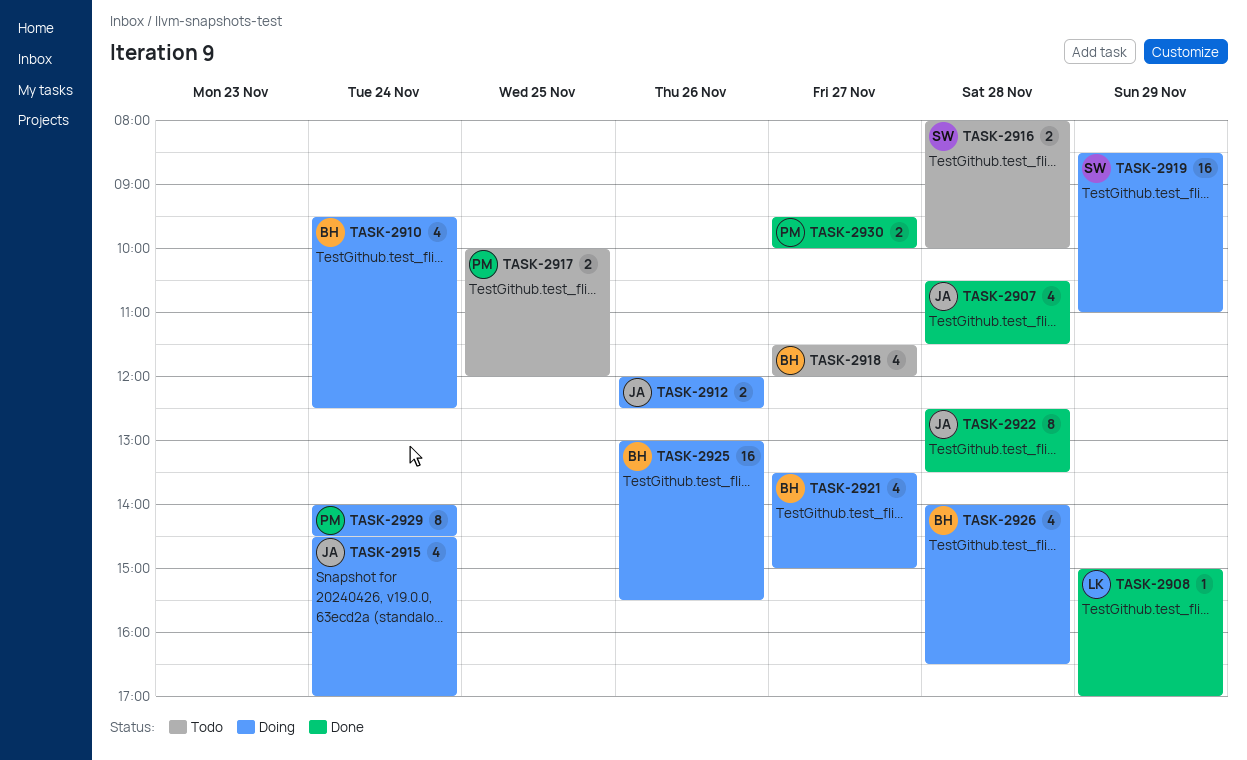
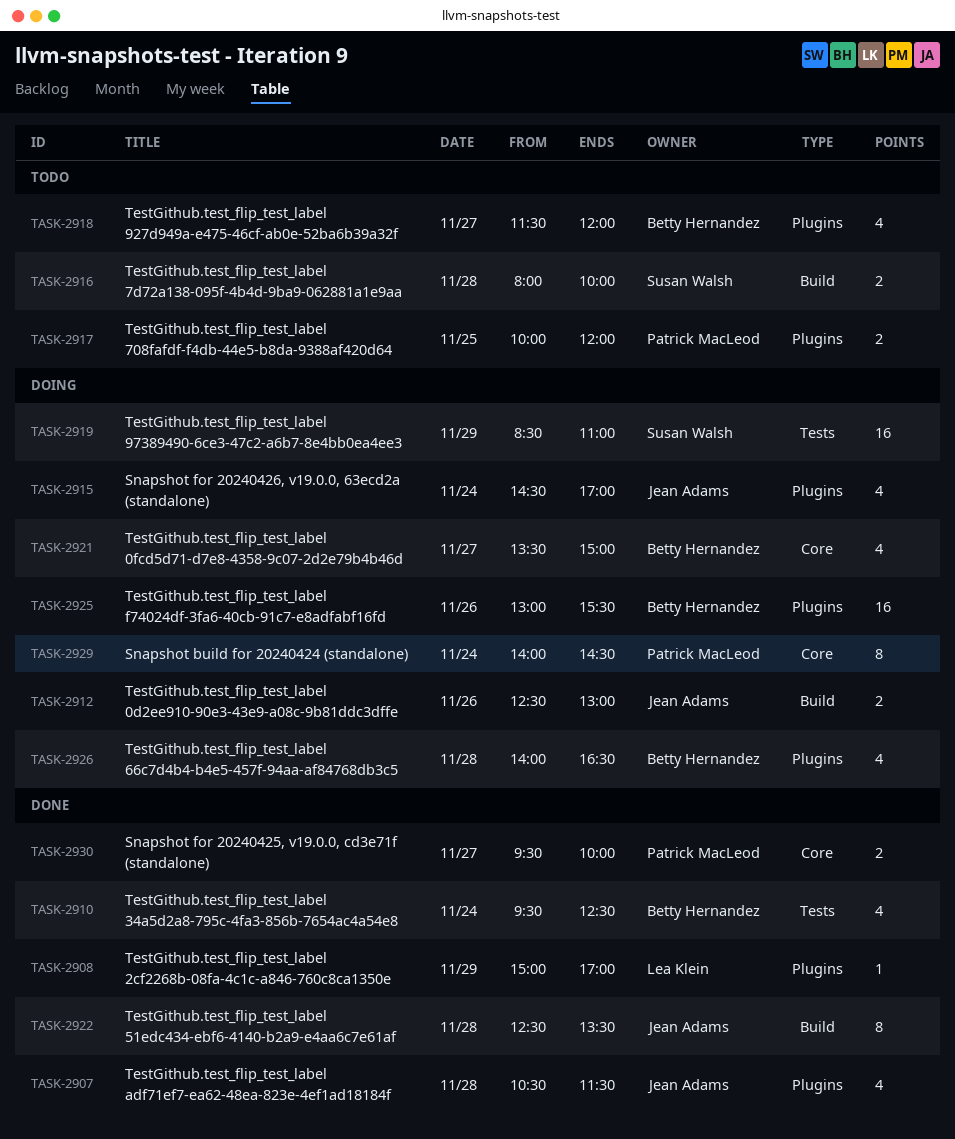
TASK-2910, status: Doing -> Done
TASK-2912, begins: 12:00 -> 12:30
TASK-2912, ends: 12:30 -> 13:00

